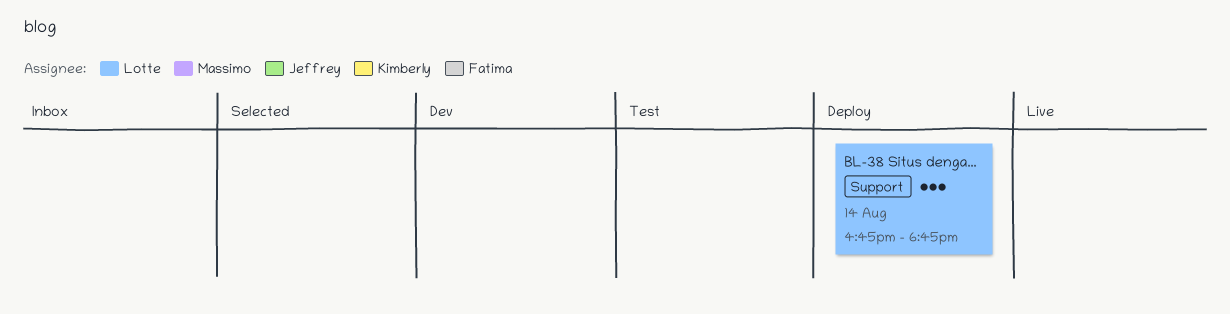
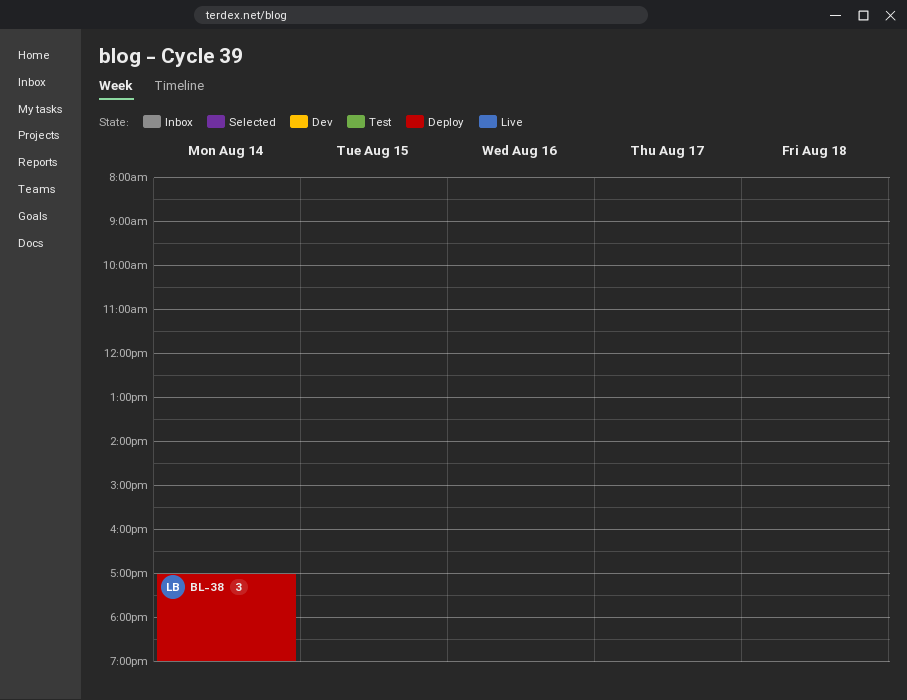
BL-38, begins: 16:45 -> 17:00
BL-38, ends: 18:45 -> 19:00

